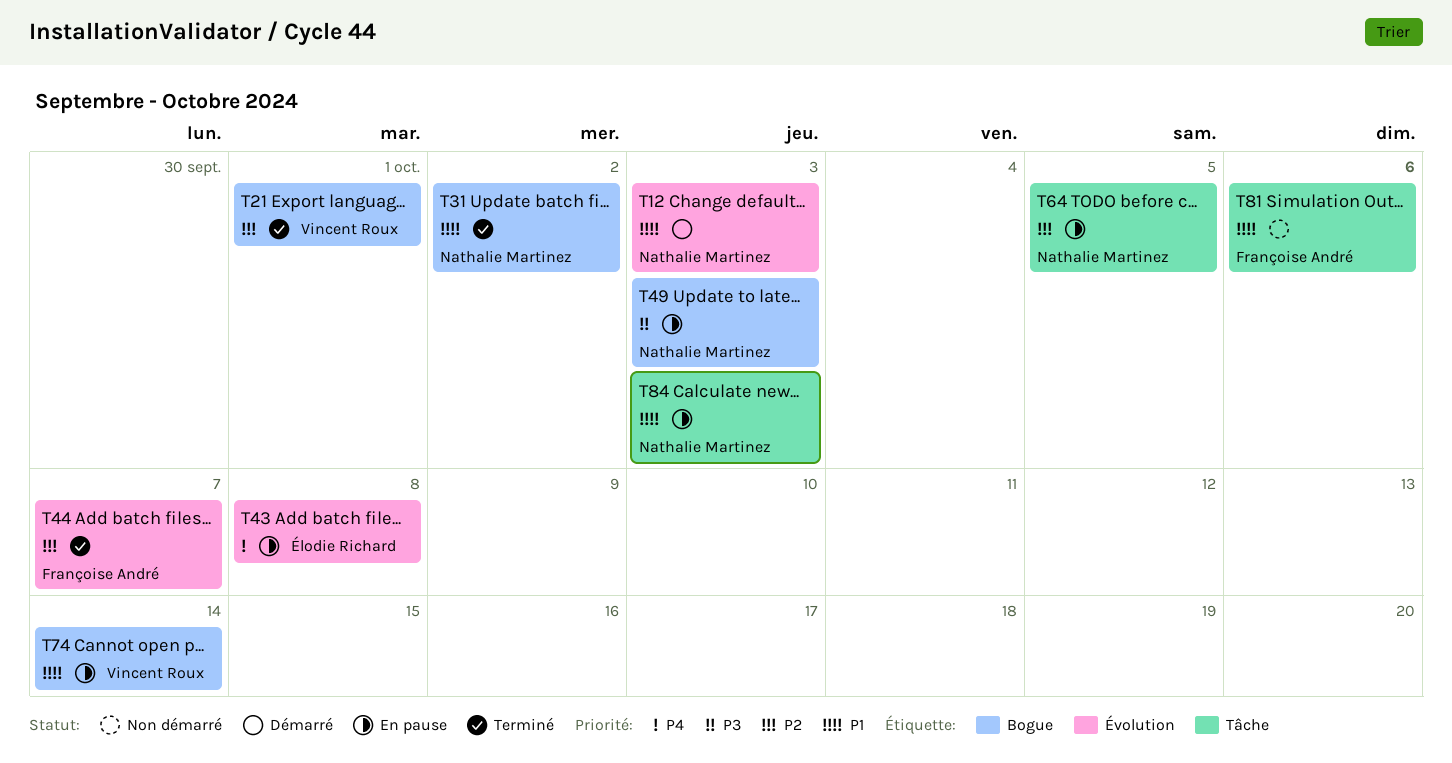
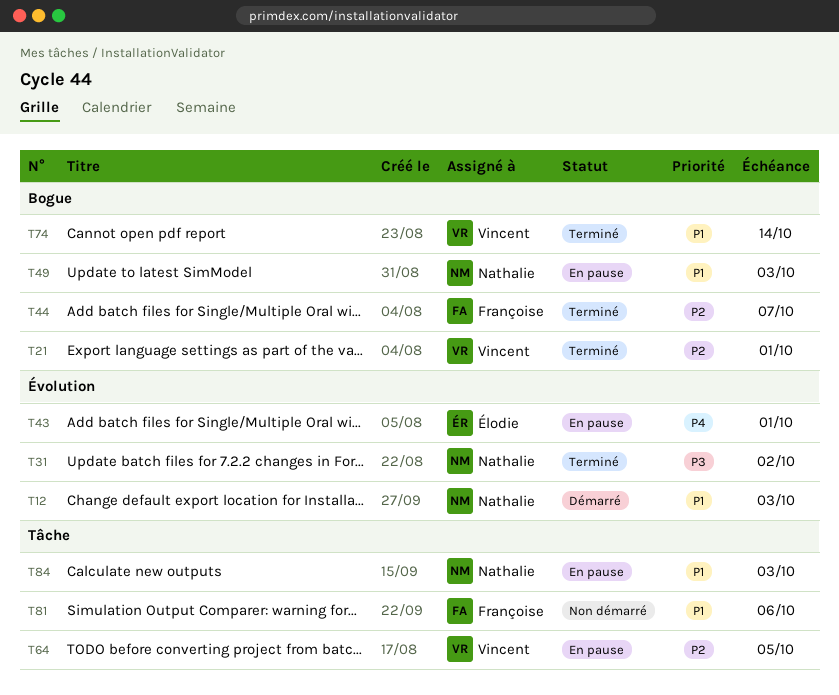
T31, priority: P1 -> P3
T31, label: Bogue -> Évolution
T43, due: Oct 8 -> Oct 1
T44, label: Évolution -> Bogue
T49, priority: P3 -> P1
T64, owner: Nathalie Martinez -> Vincent Roux
T74, status: En pause -> Terminé

